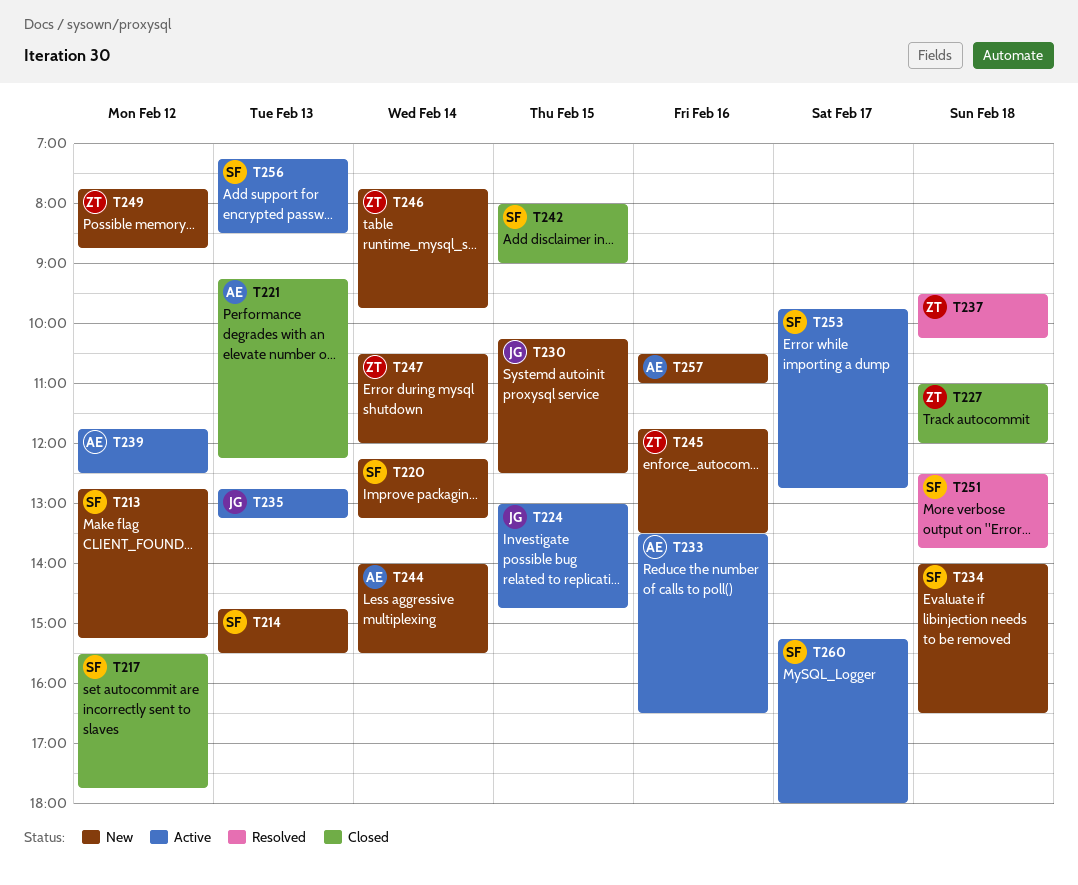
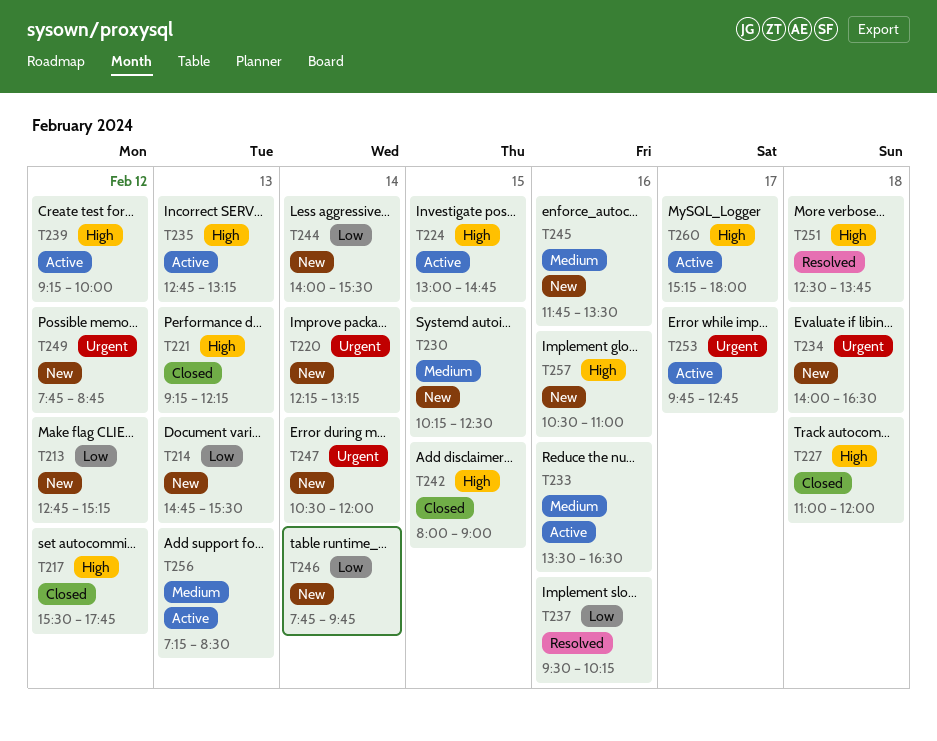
T237, day: Feb 18 -> Feb 16
T239, begins: 11:45 -> 09:15
T239, ends: 12:30 -> 10:00

